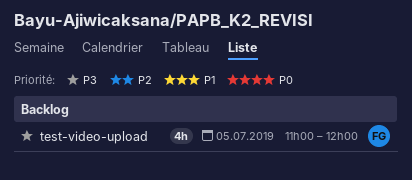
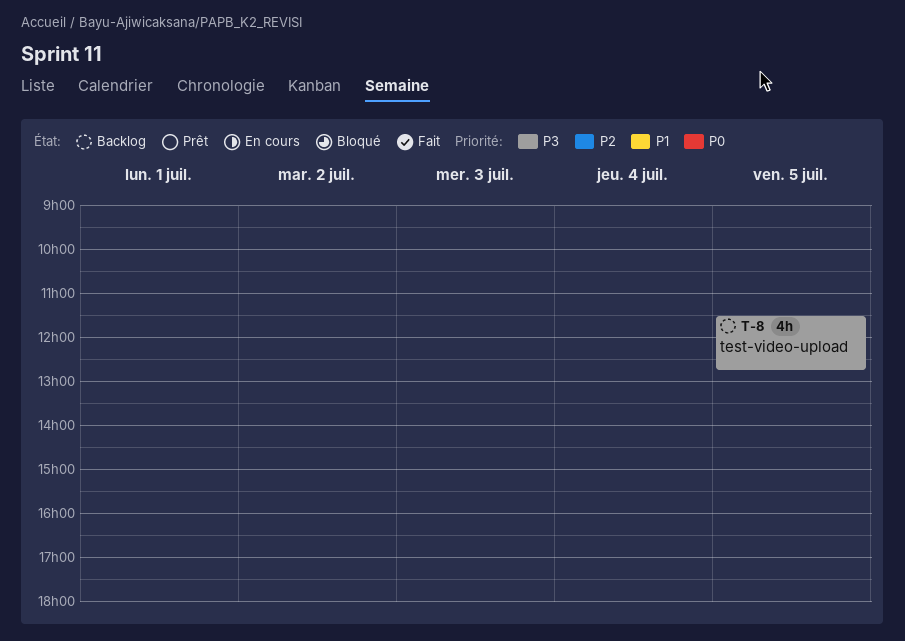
test-video-upload, begins: 11:00 -> 11:30
test-video-upload, ends: 12:00 -> 12:45

